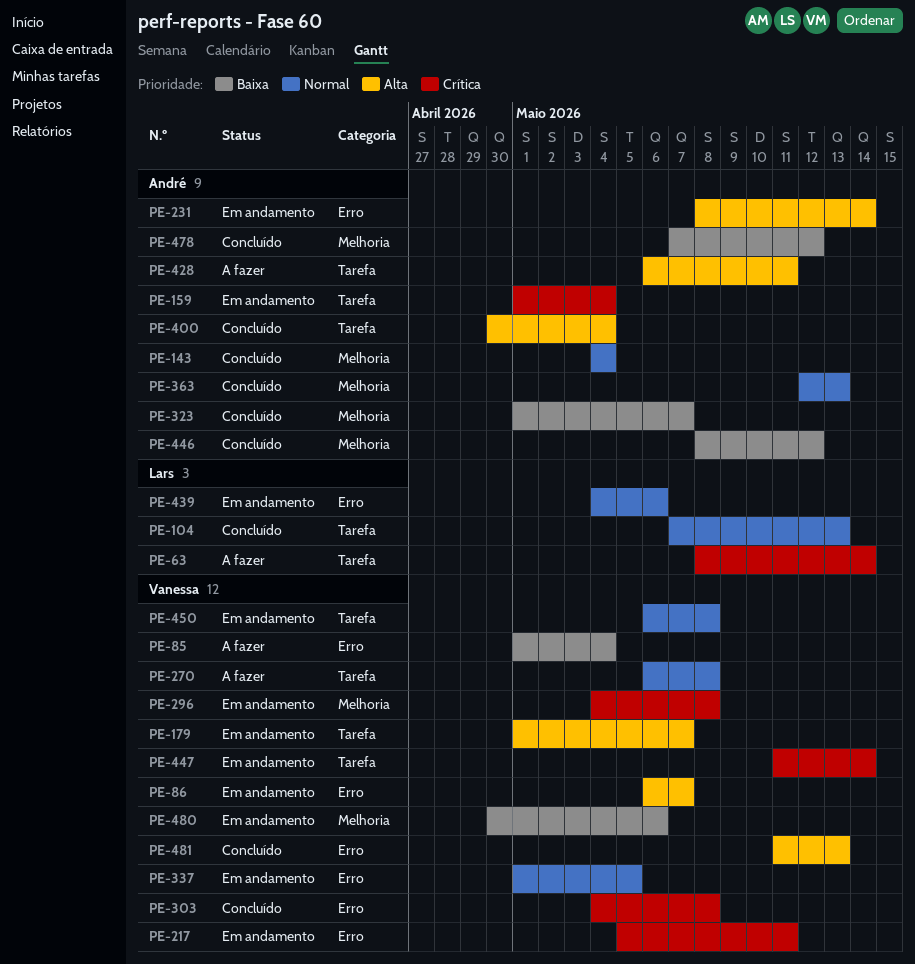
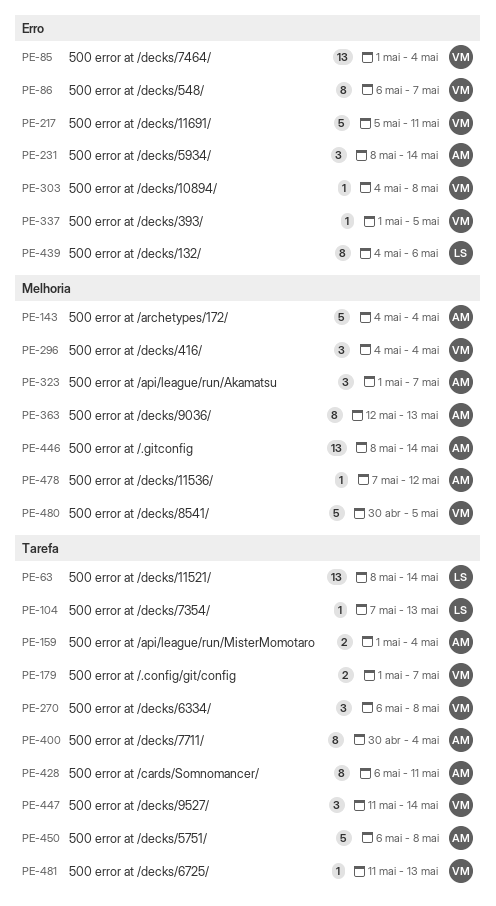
PE-296, due: May 8 -> May 4
PE-446, due: May 12 -> May 14
PE-450, owner: Vanessa -> André
PE-480, due: May 6 -> May 5
PE-481, label: Erro -> Tarefa

